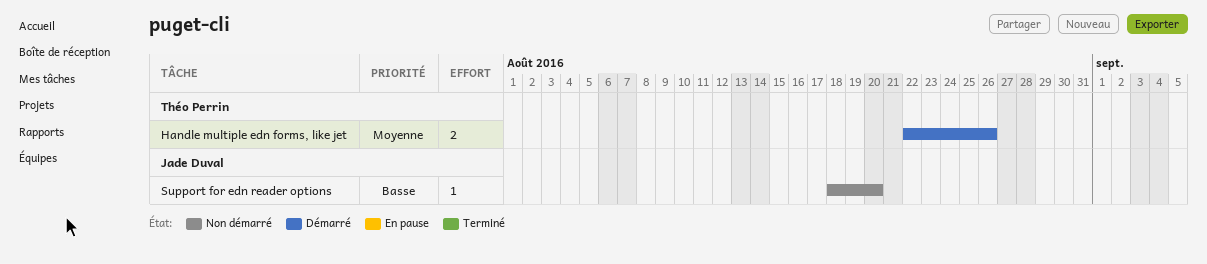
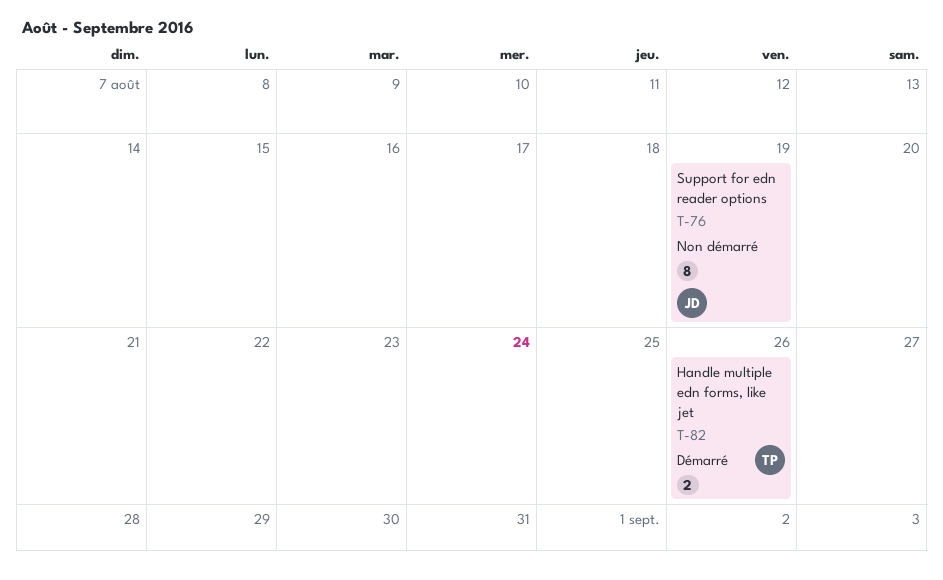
Support for edn reader options, estimate: 1 -> 8
Support for edn reader options, due: Aug 20 -> Aug 19

